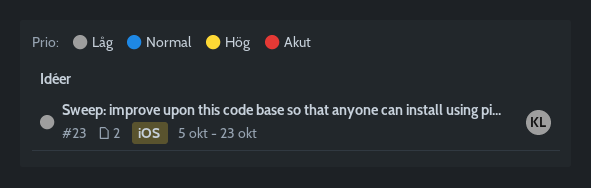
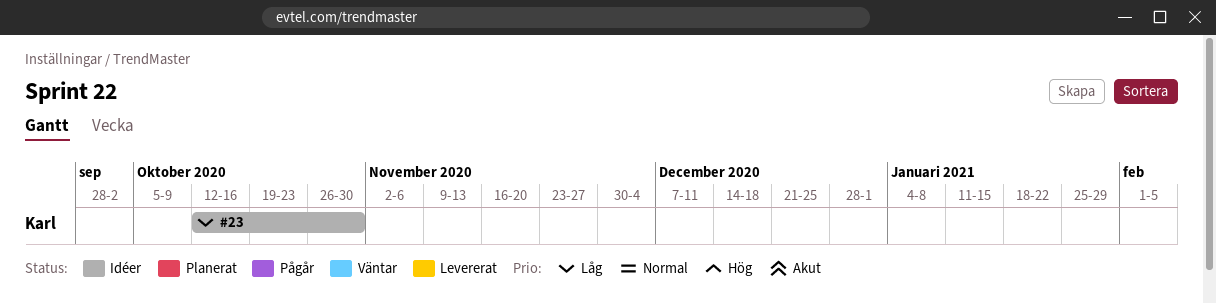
#23, start: Oct 5 -> Oct 12
#23, due: Oct 23 -> Oct 30

